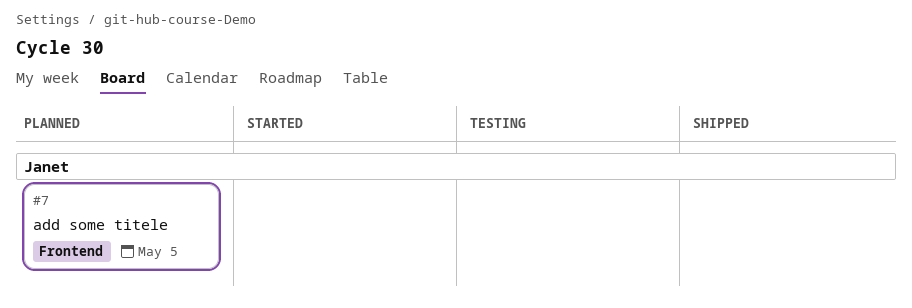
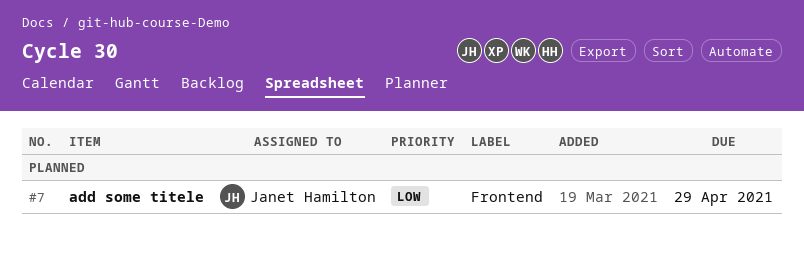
#7, due: May 5 -> Apr 29

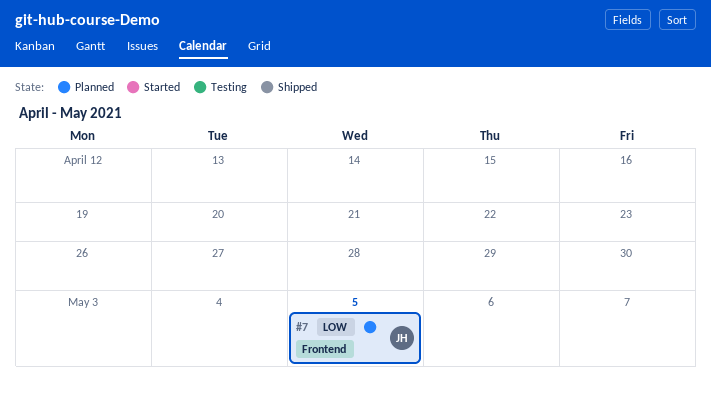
#7, due: Apr 29 -> May 5

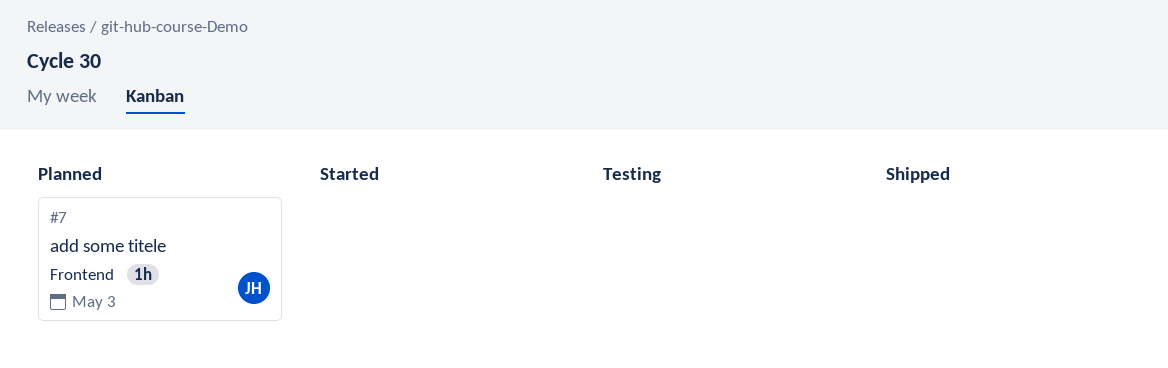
#7, due: May 5 -> May 3

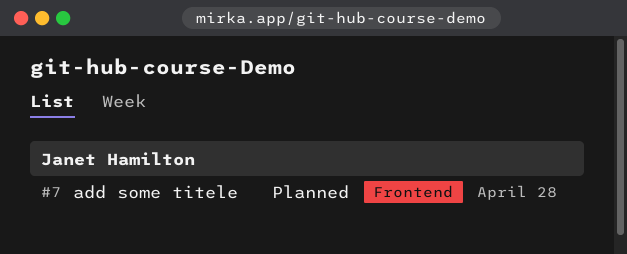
#7, due: May 3 -> Apr 28

